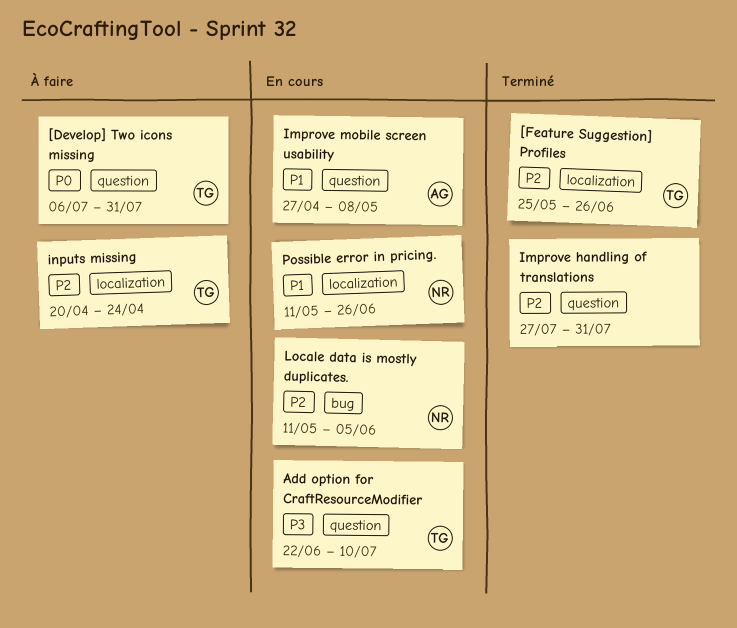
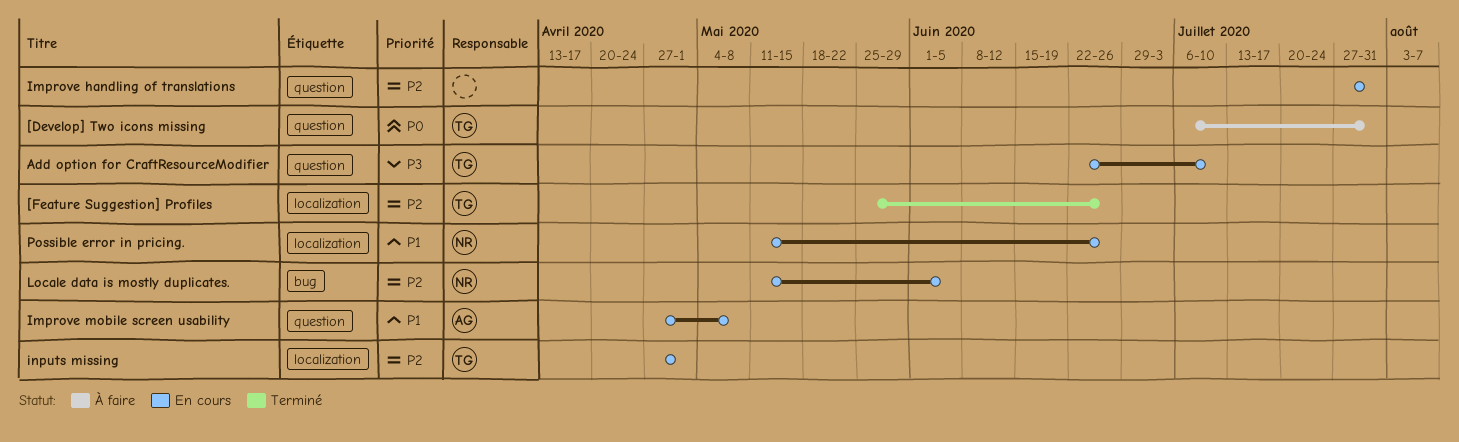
Improve handling of translations, status: Terminé -> En cours
inputs missing, status: À faire -> En cours
inputs missing, start: Apr 20 -> Apr 27
inputs missing, due: Apr 24 -> May 1

